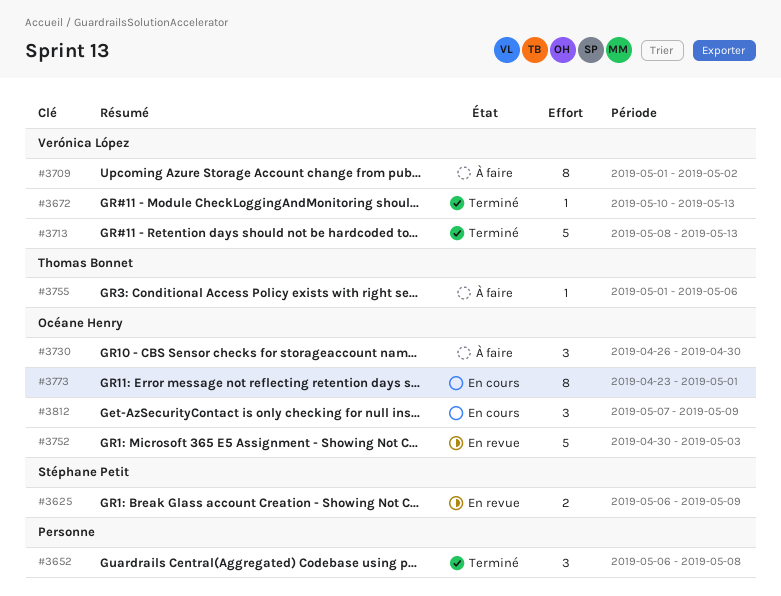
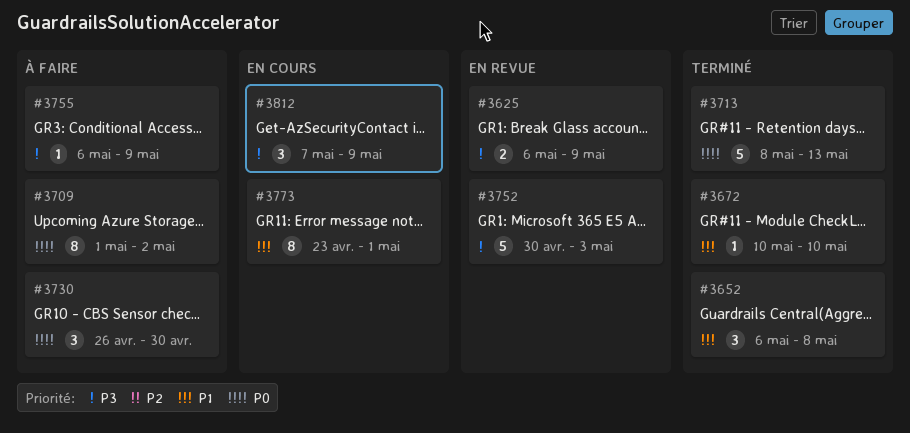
#3672, due: May 13 -> May 10
#3755, start: May 1 -> May 6
#3755, due: May 6 -> May 9

